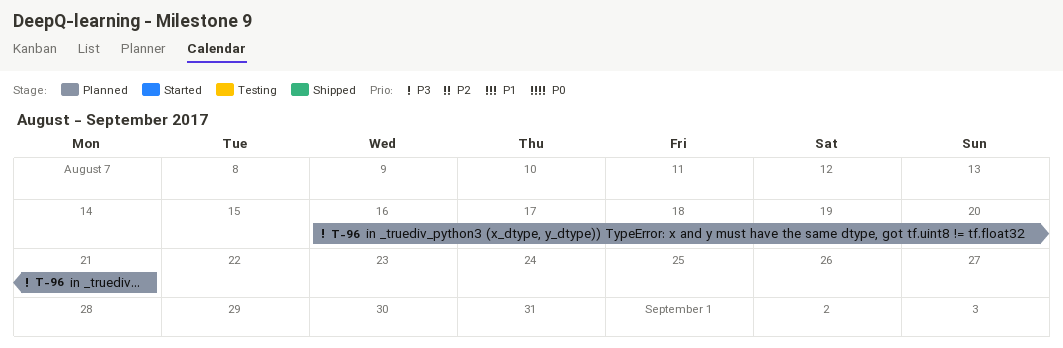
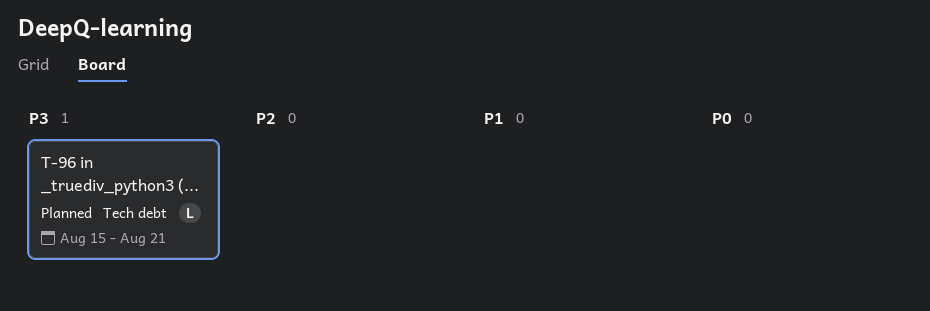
T-96, start: Aug 16 -> Aug 15

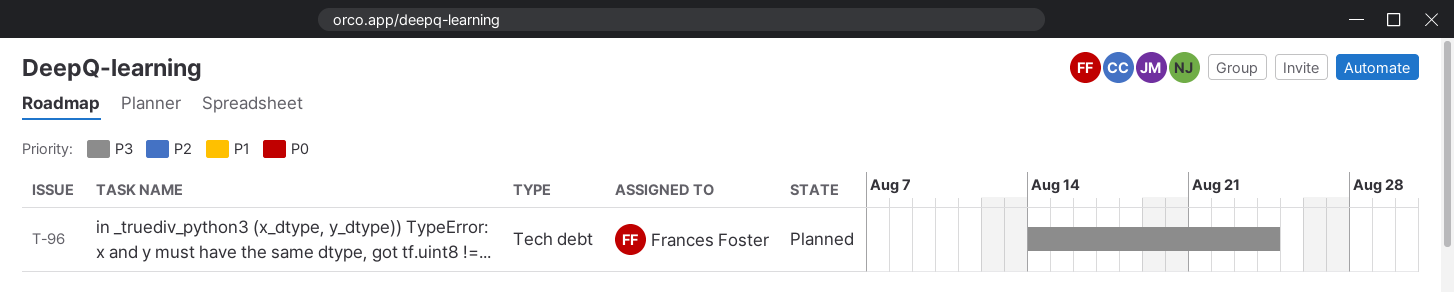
T-96, start: Aug 15 -> Aug 14
T-96, due: Aug 21 -> Aug 24

